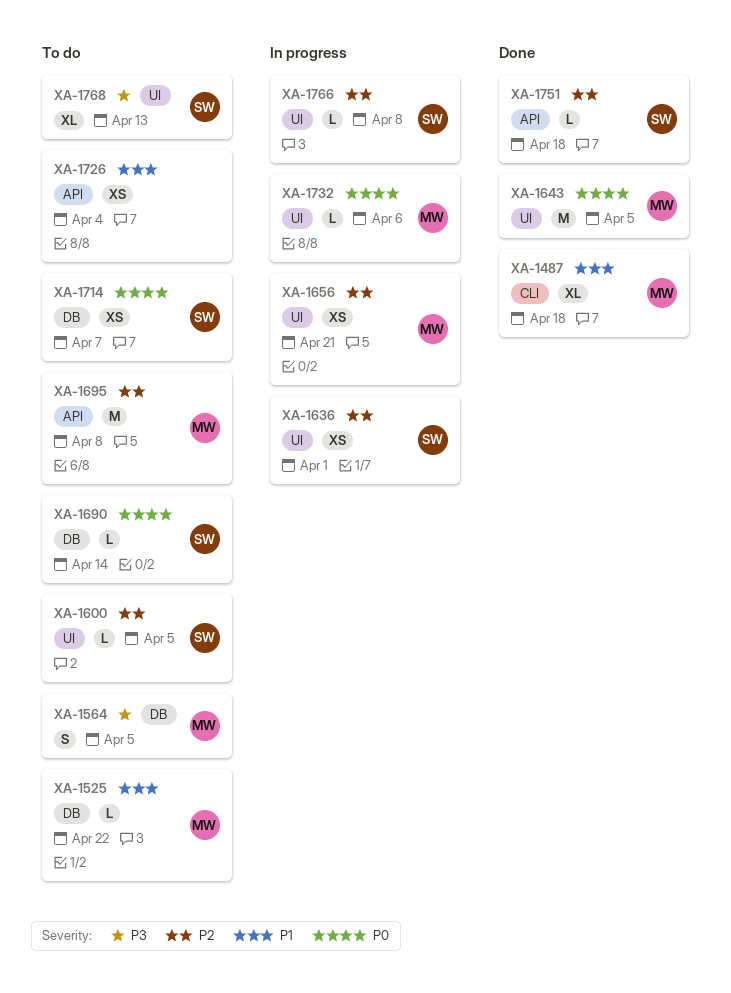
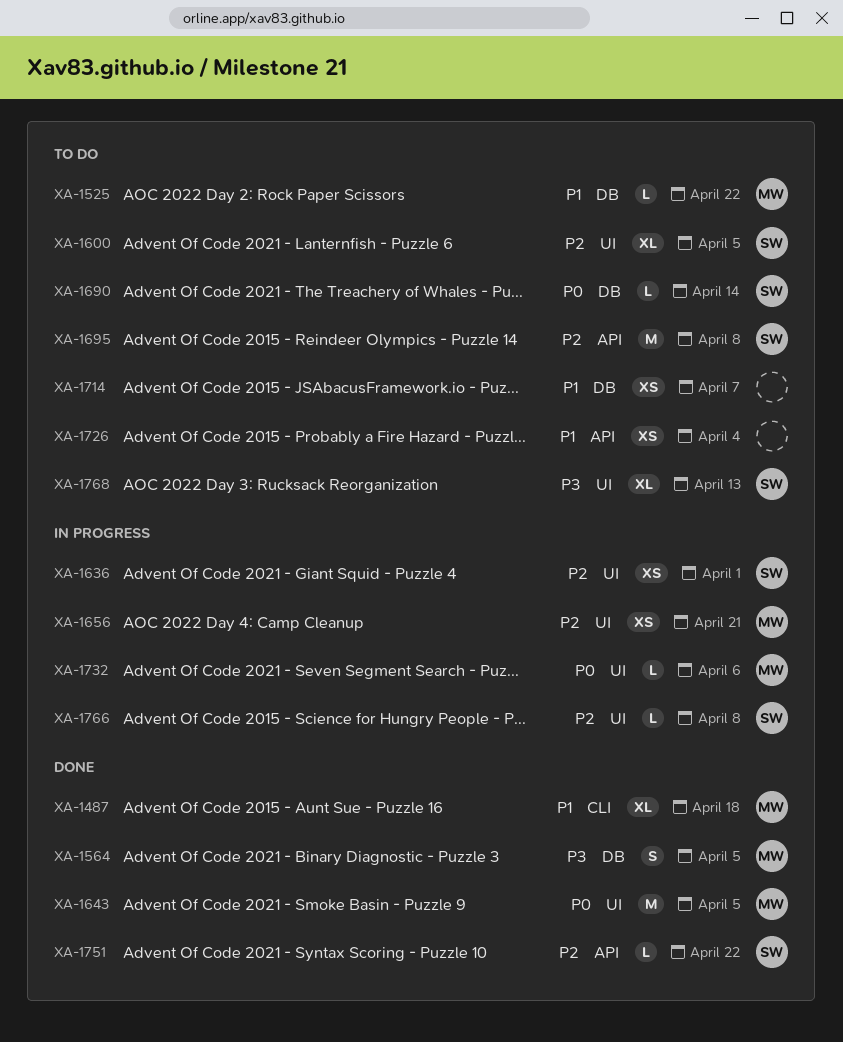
XA-1564, status: To do -> Done
XA-1600, estimate: L -> XL
XA-1695, owner: MW -> SW
XA-1714, owner: SW -> none
XA-1714, priority: P0 -> P1
XA-1751, due: Apr 18 -> Apr 22

